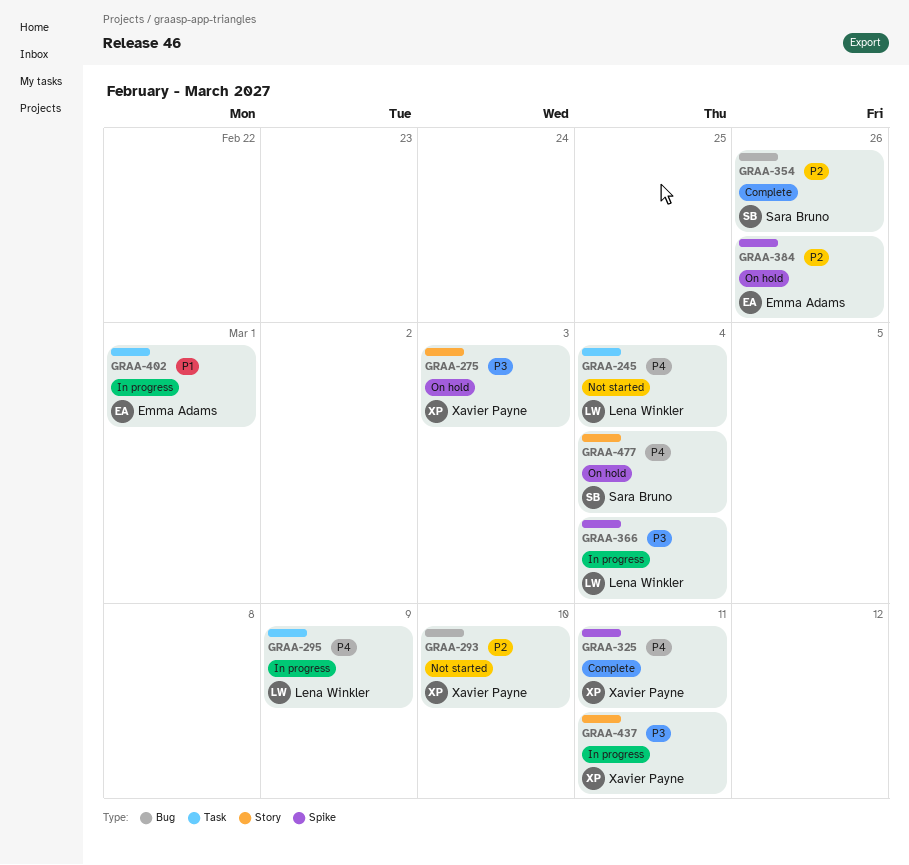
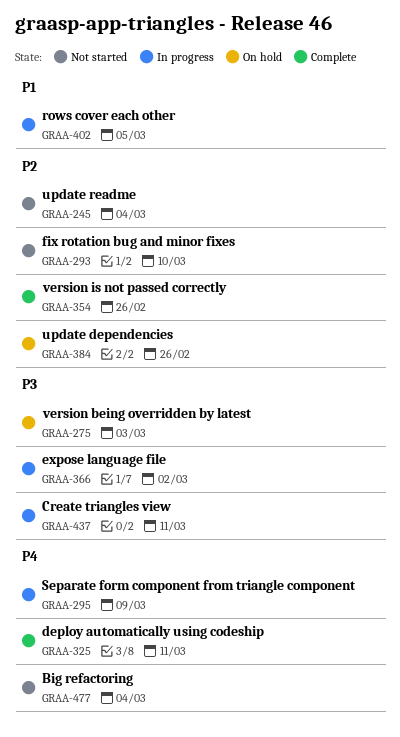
GRAA-245, priority: P4 -> P2
GRAA-366, due: Mar 4 -> Mar 2
GRAA-402, due: Mar 1 -> Mar 5
GRAA-477, status: On hold -> Not started

